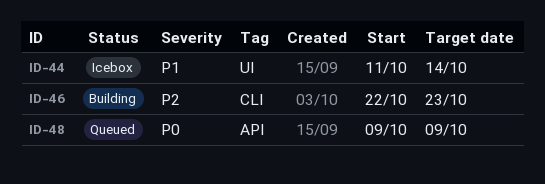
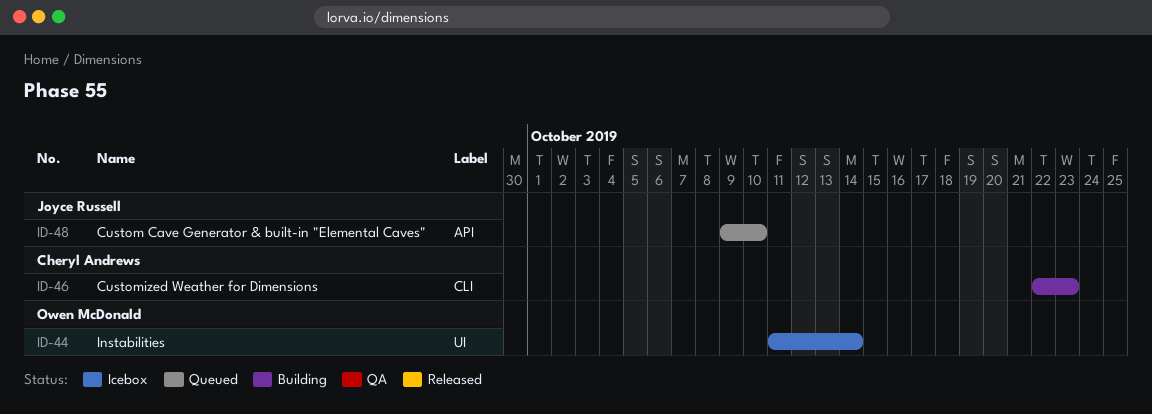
ID-48, due: Oct 9 -> Oct 10

